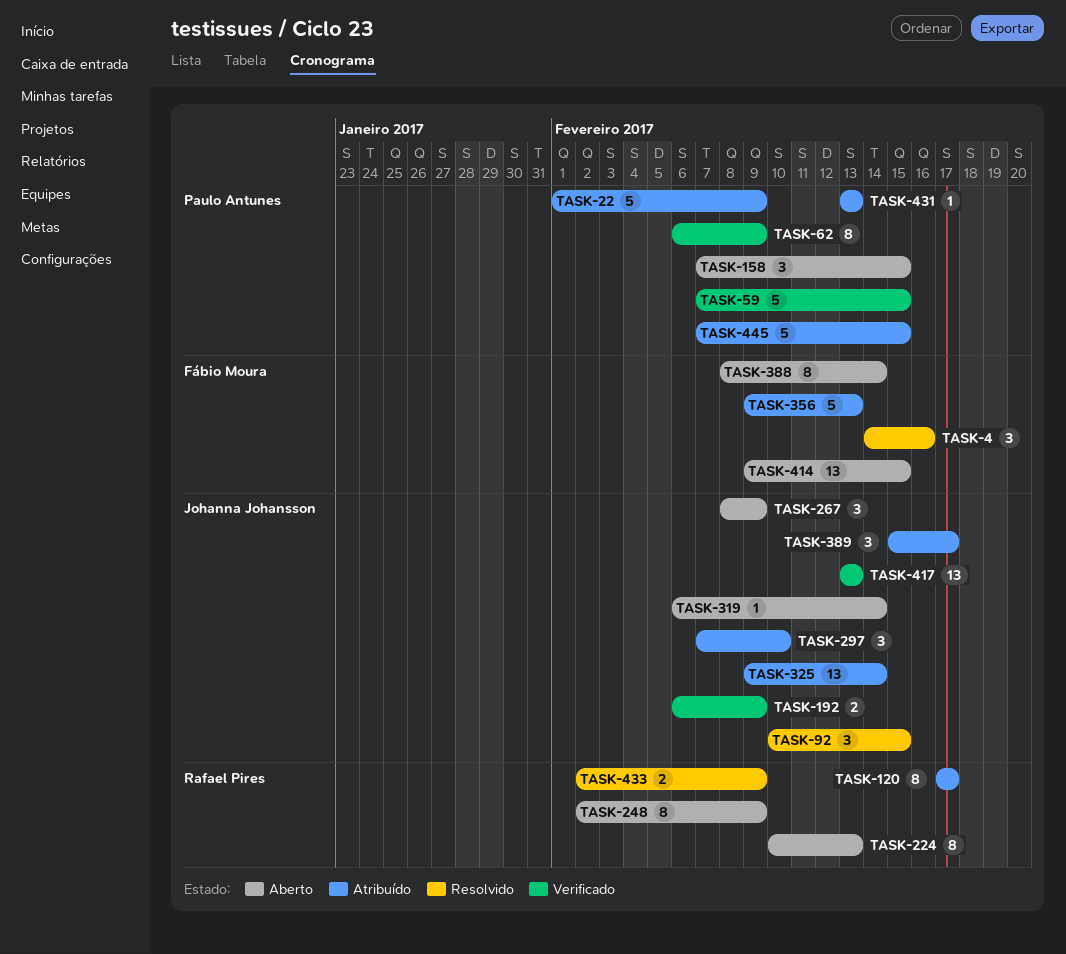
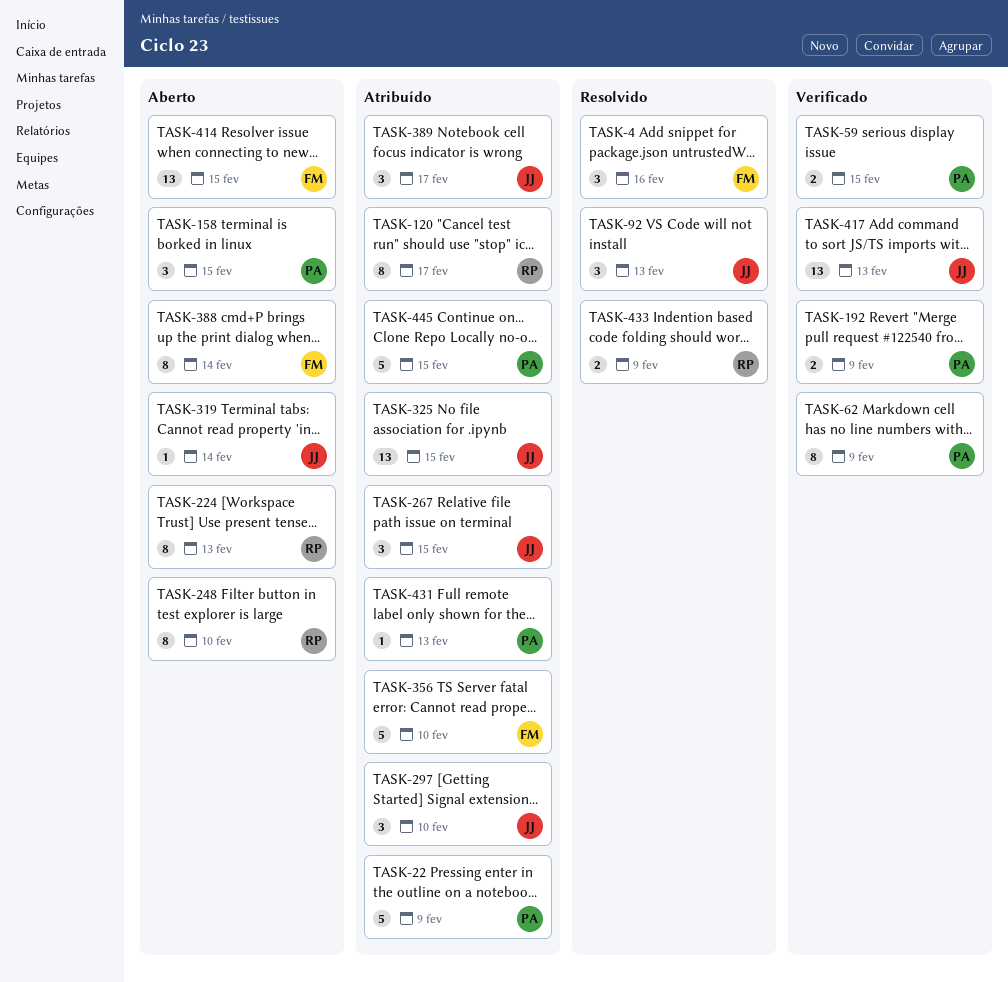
TASK-59, estimate: 5 -> 2
TASK-92, due: Feb 15 -> Feb 13
TASK-192, owner: Johanna Johansson -> Paulo Antunes
TASK-248, due: Feb 9 -> Feb 10
TASK-267, status: Aberto -> Atribuído
TASK-267, due: Feb 9 -> Feb 15
TASK-325, due: Feb 14 -> Feb 15
TASK-356, due: Feb 13 -> Feb 10

